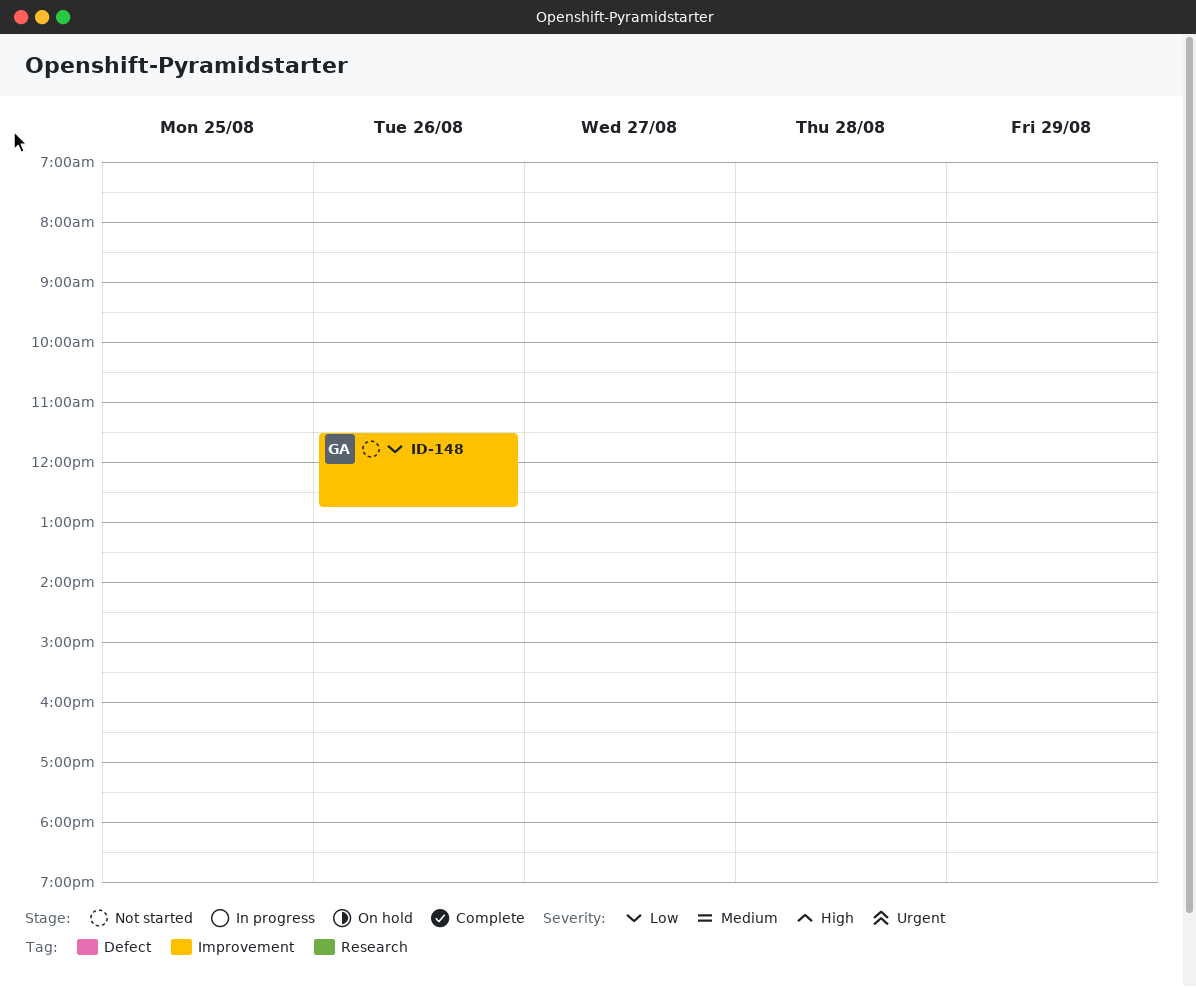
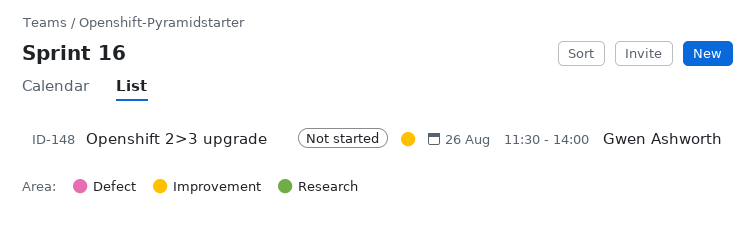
ID-148, ends: 12:45 -> 14:00

